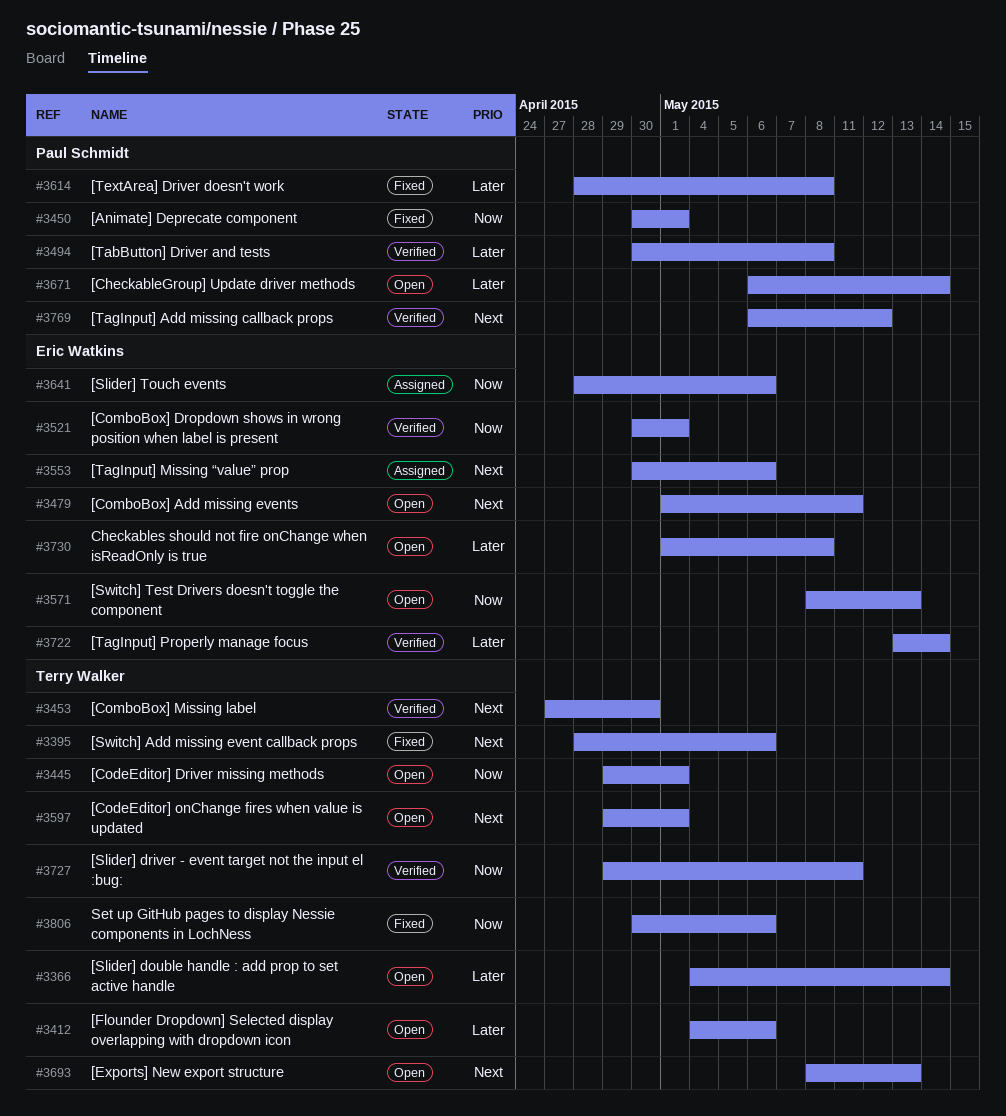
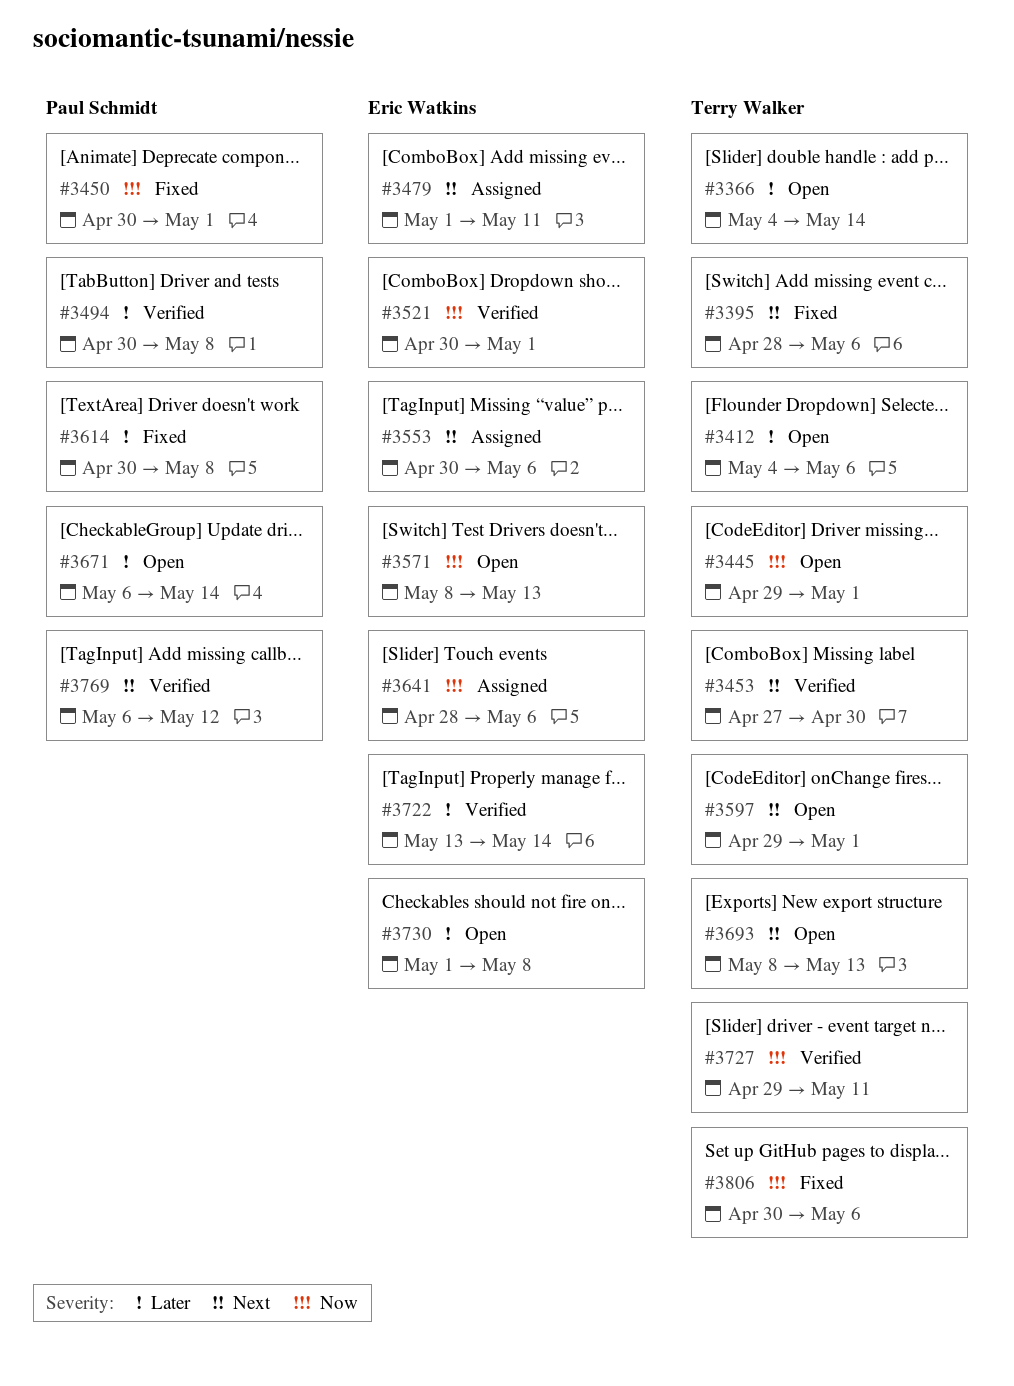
#3479, status: Open -> Assigned
#3614, start: Apr 28 -> Apr 30

